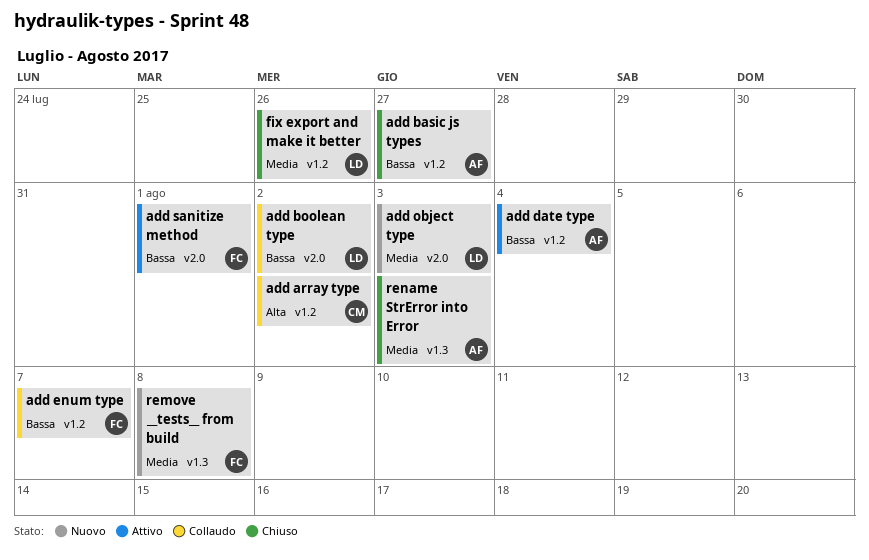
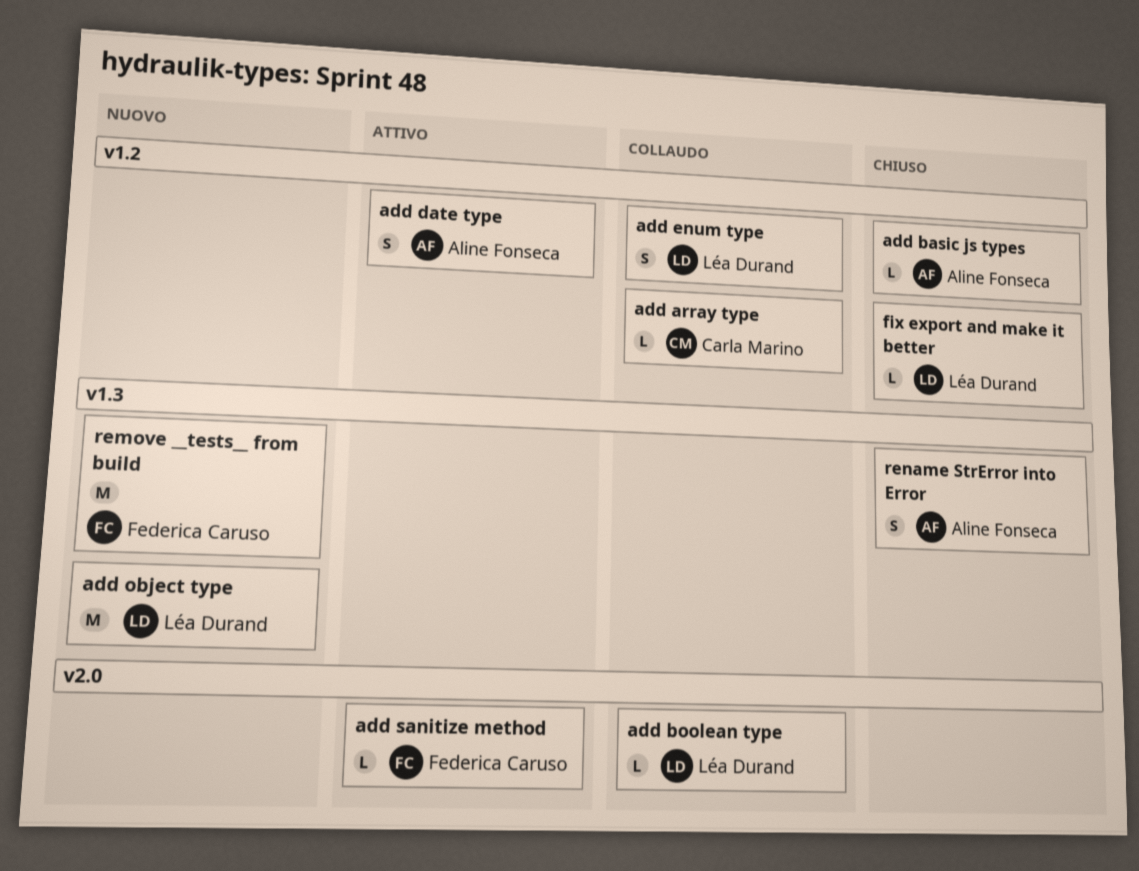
add enum type, owner: Federica Caruso -> Léa Durand
add object type, label: v2.0 -> v1.3

